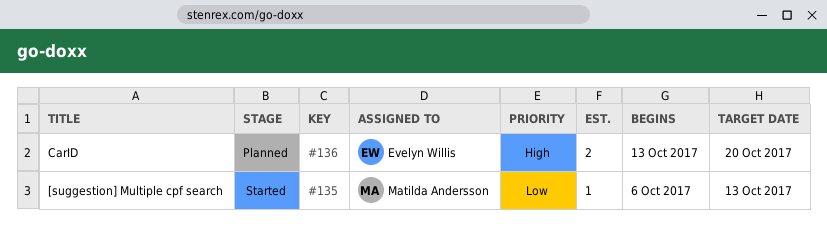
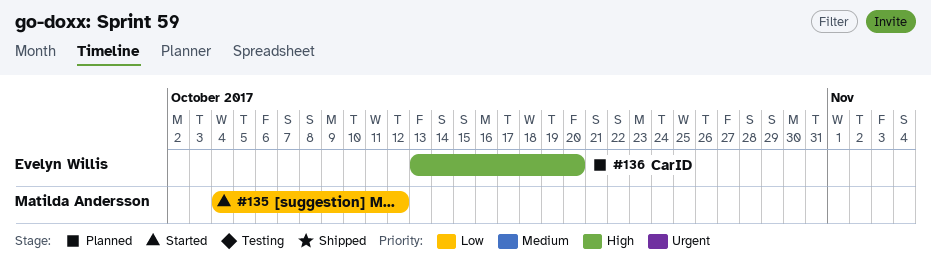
#135, start: Oct 6 -> Oct 4
#135, due: Oct 13 -> Oct 12

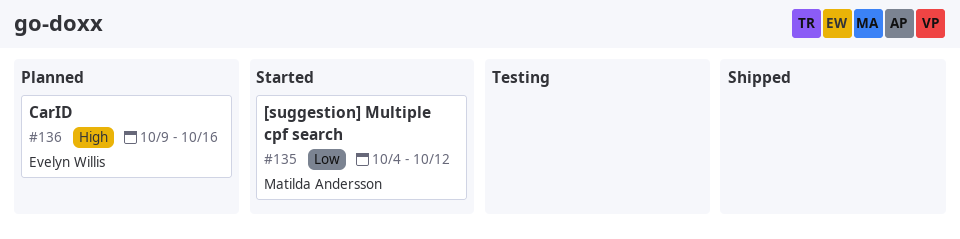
#136, start: Oct 13 -> Oct 9
#136, due: Oct 20 -> Oct 16

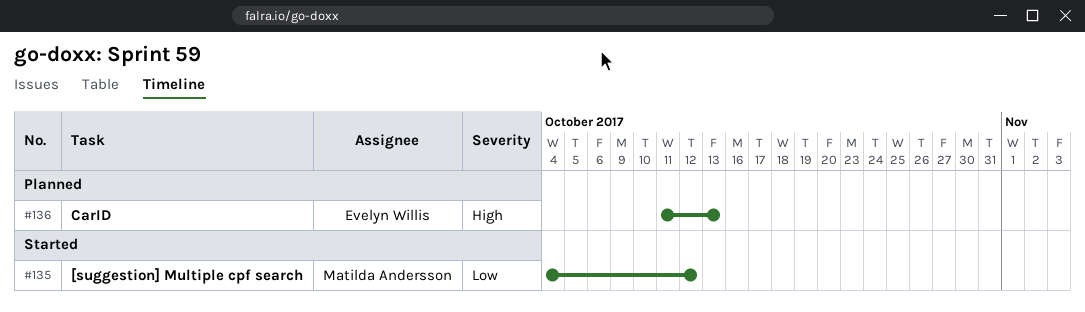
#136, start: Oct 9 -> Oct 11
#136, due: Oct 16 -> Oct 13

